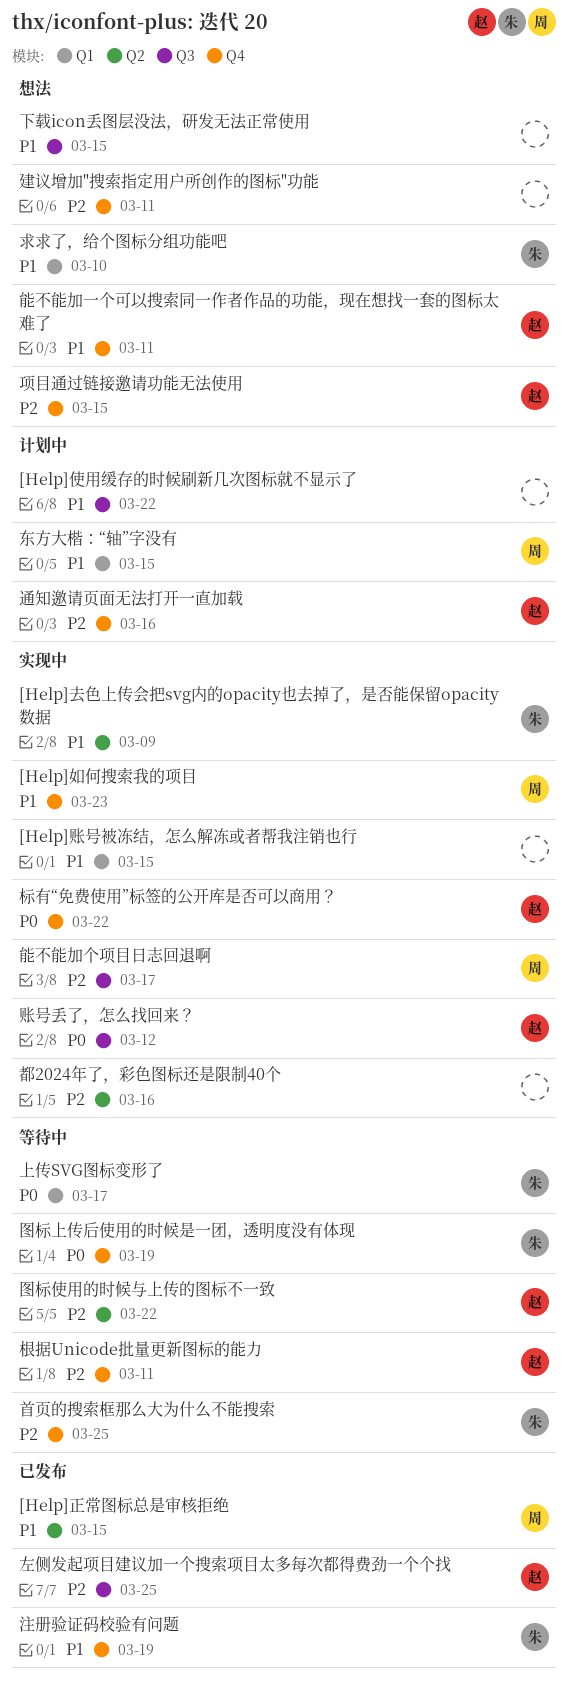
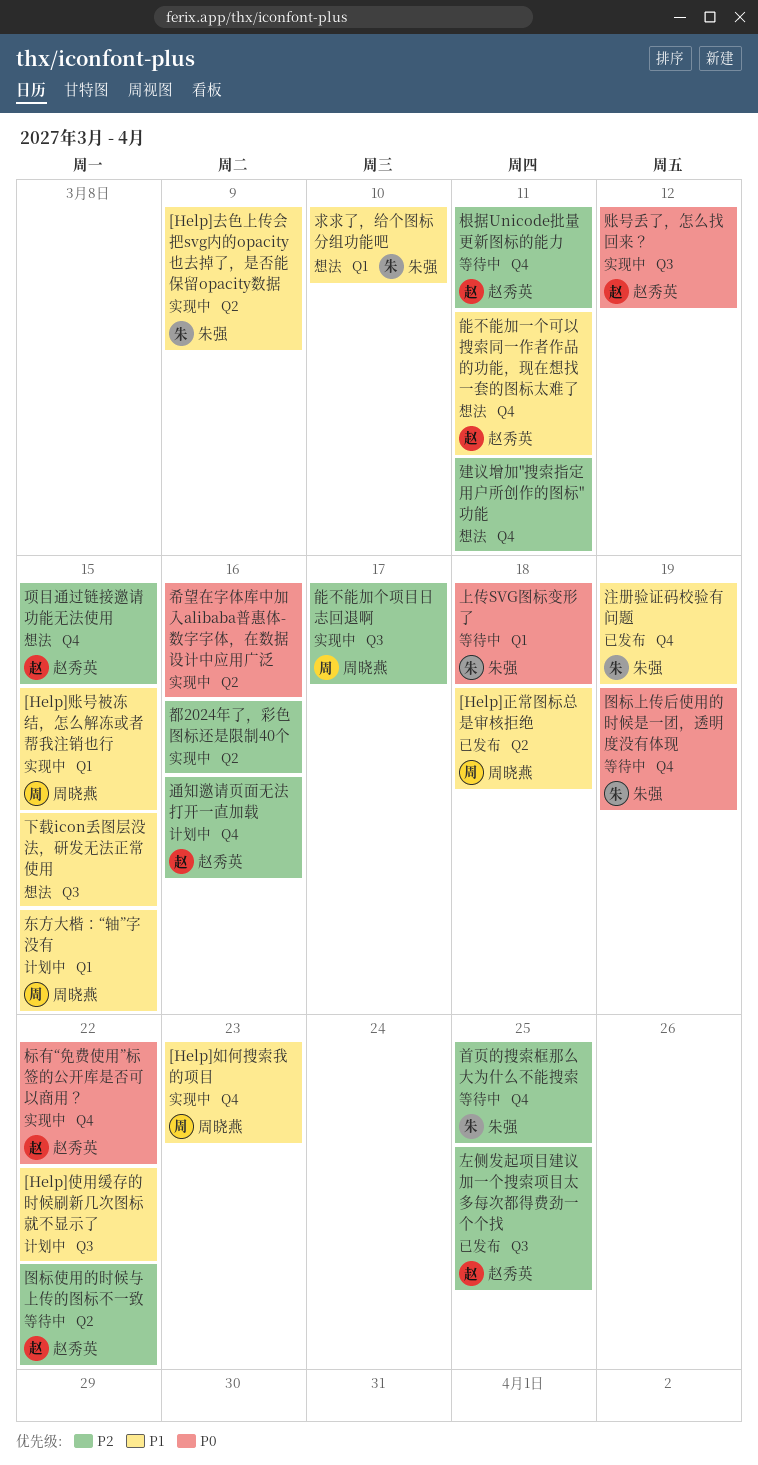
[Help]正常图标总是审核拒绝, due: Mar 15 -> Mar 18
[Help]账号被冻结，怎么解冻或者帮我注销也行, owner: none -> 周晓燕
上传SVG图标变形了, due: Mar 17 -> Mar 18
希望在字体库中加入alibaba普惠体-数字字体，在数据设计中应用广泛: none -> present

